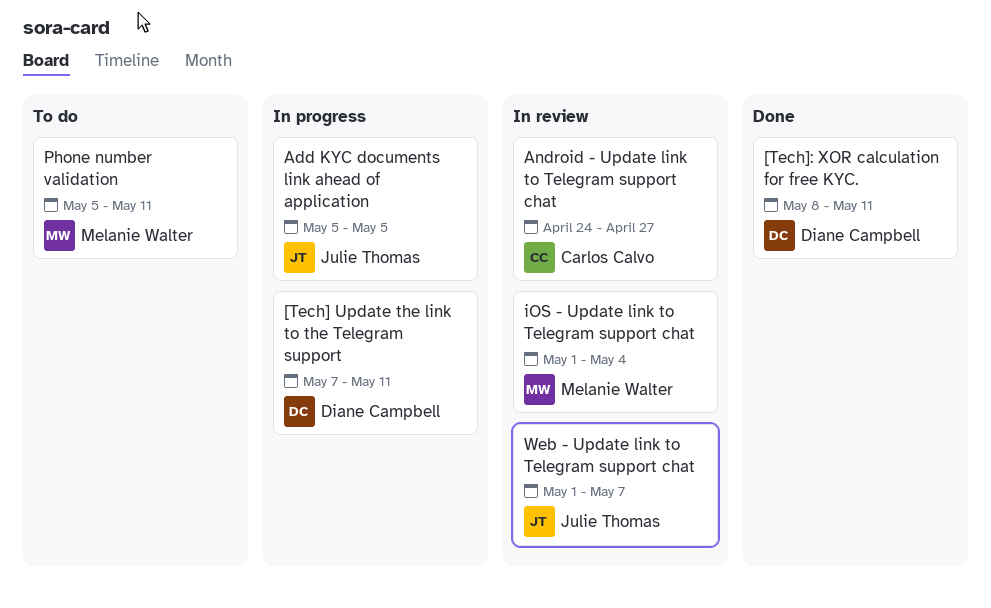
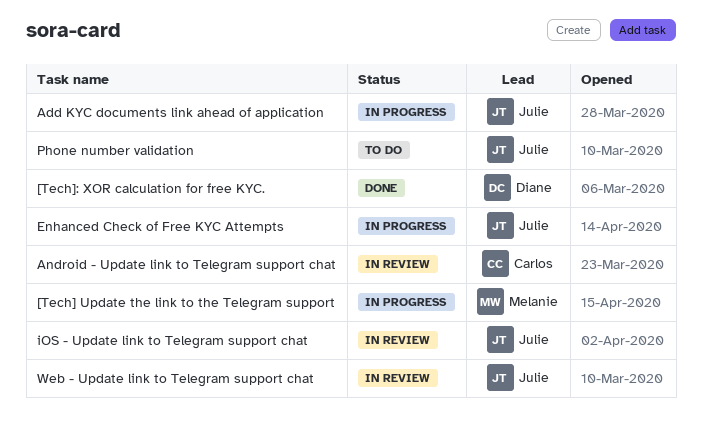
[Tech] Update the link to the Telegram support, owner: Diane Campbell -> Melanie Walter
Enhanced Check of Free KYC Attempts: none -> present
iOS - Update link to Telegram support chat, owner: Melanie Walter -> Julie Thomas
Phone number validation, owner: Melanie Walter -> Julie Thomas

